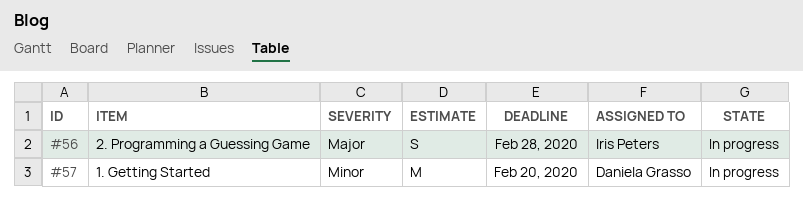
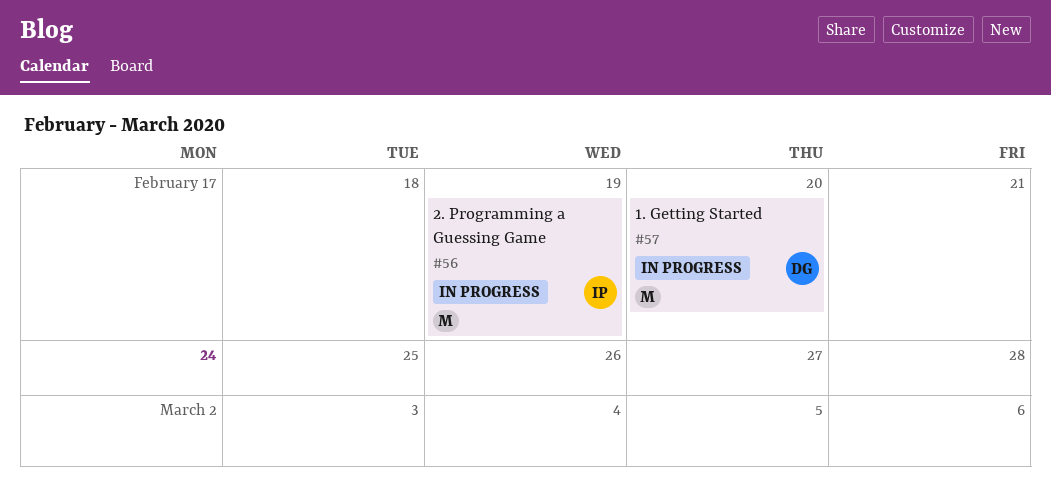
#56, estimate: S -> M
#56, due: Feb 28 -> Feb 19

